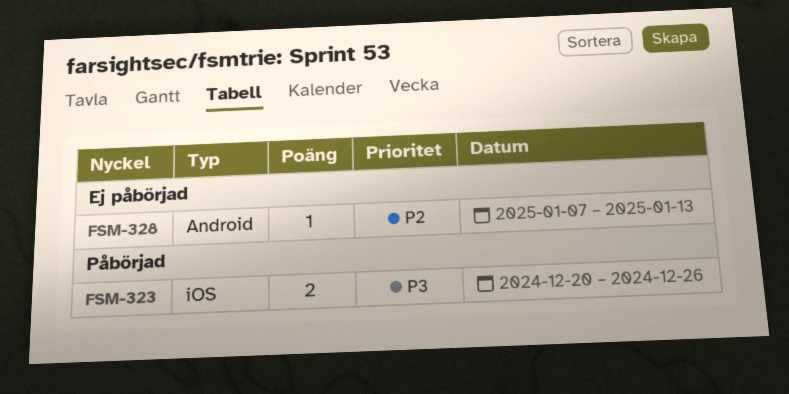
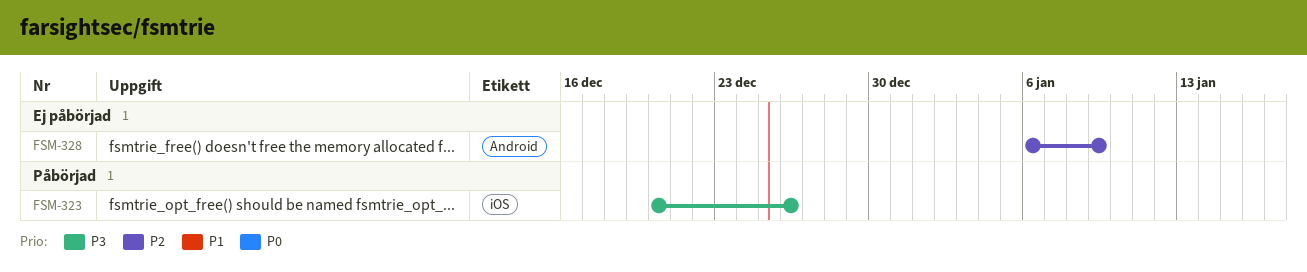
FSM-328, start: Jan 7 -> Jan 6
FSM-328, due: Jan 13 -> Jan 9

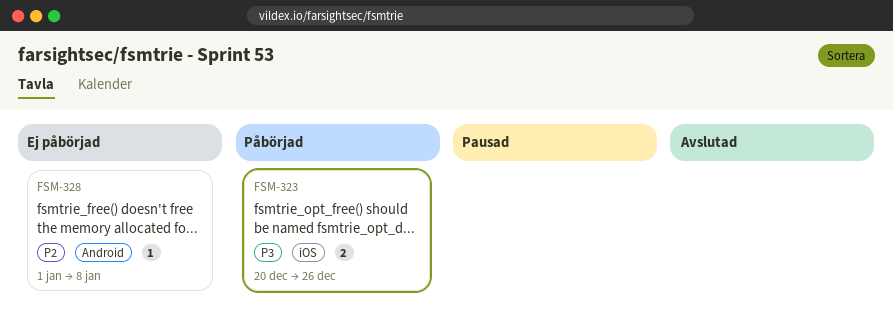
FSM-328, start: Jan 6 -> Jan 1
FSM-328, due: Jan 9 -> Jan 8

